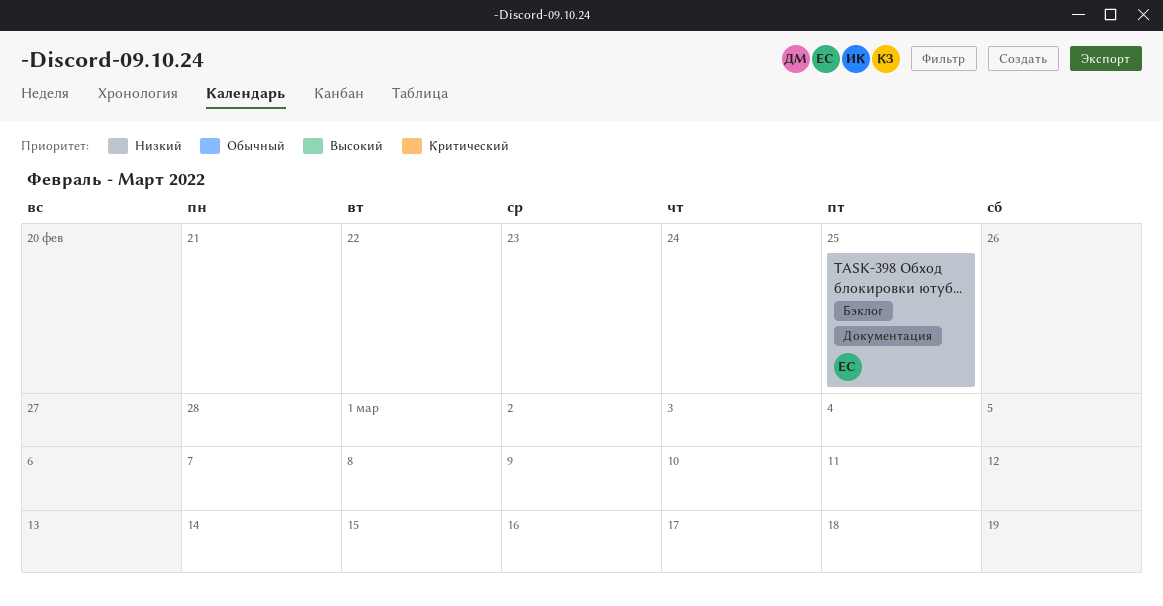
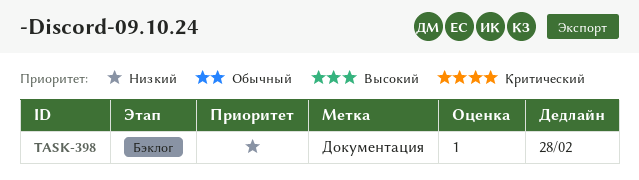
TASK-398, due: Feb 25 -> Feb 28

